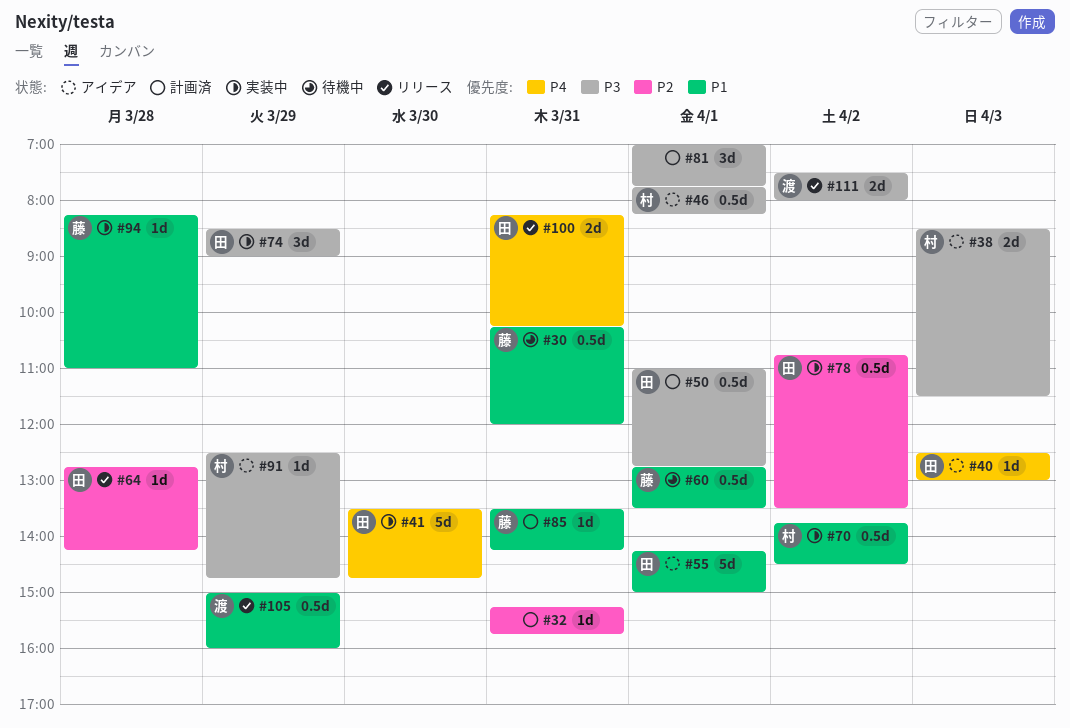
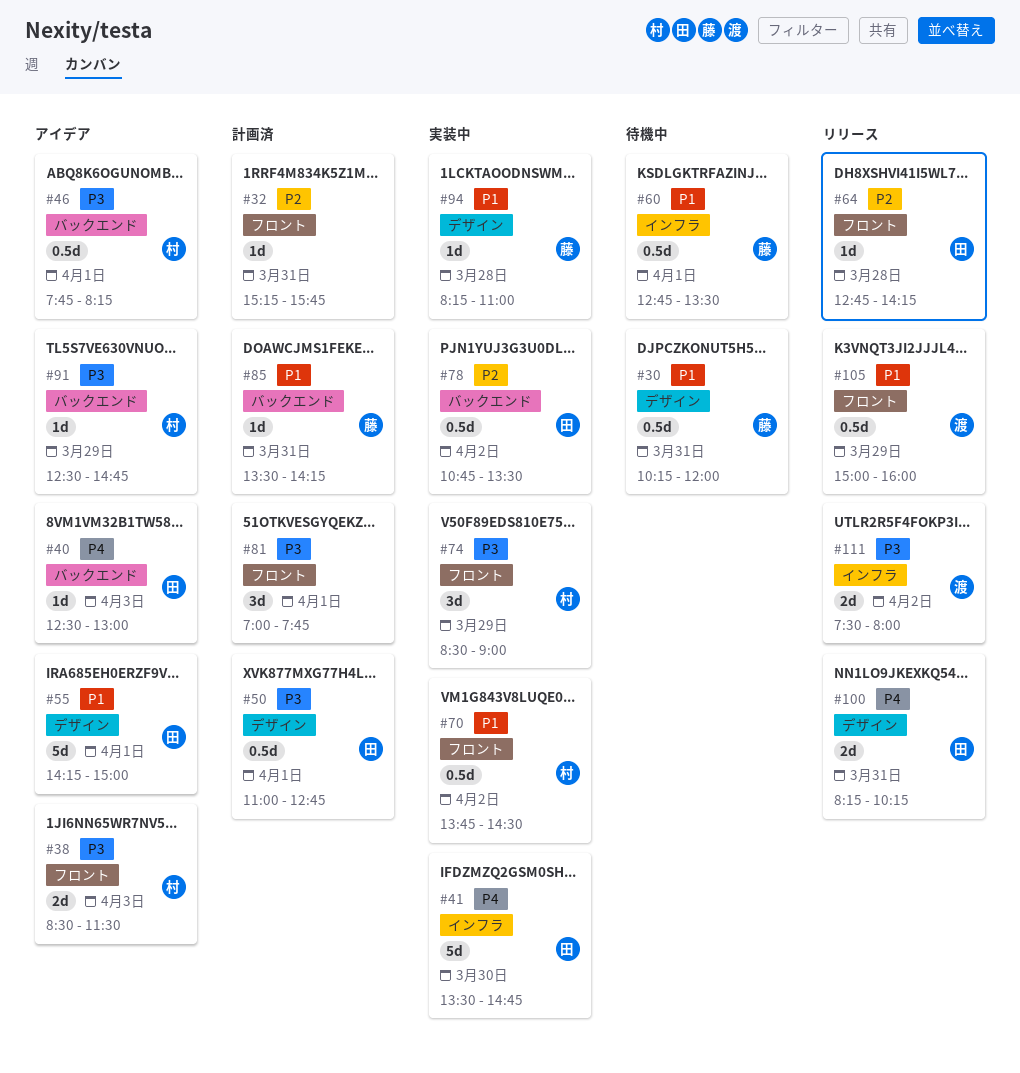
#74, owner: 田 -> 村

